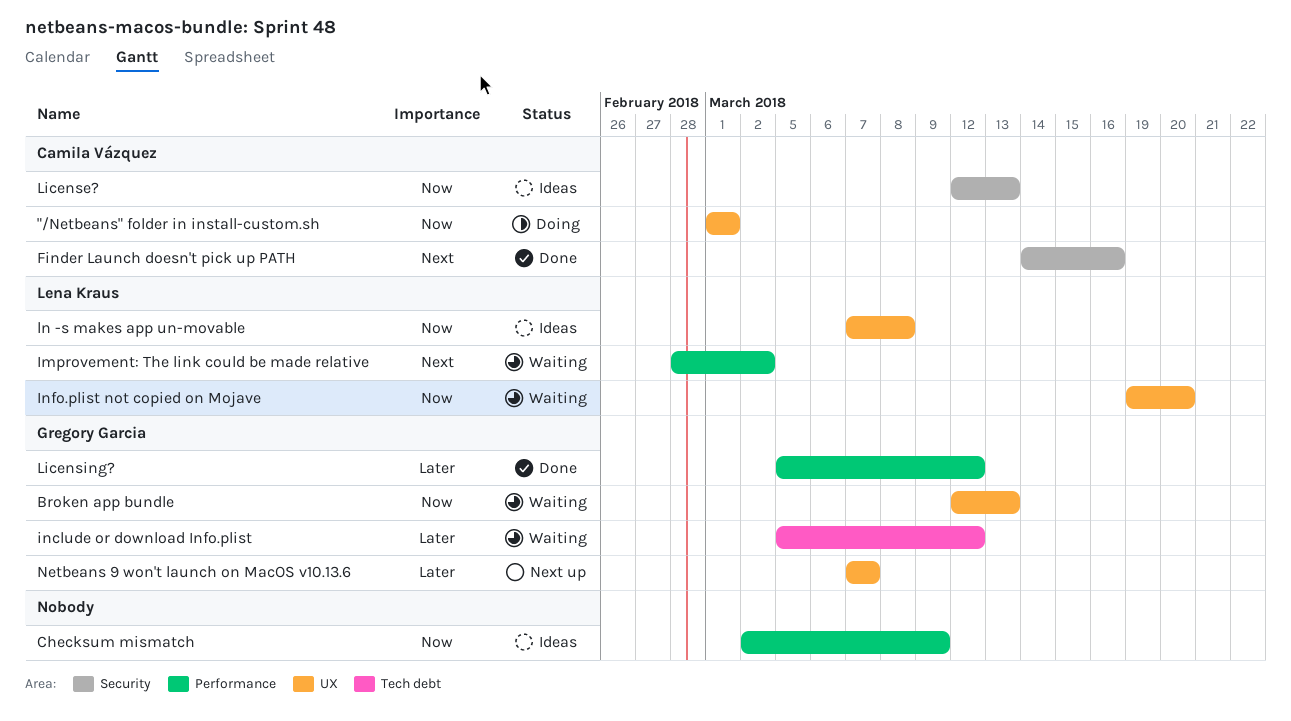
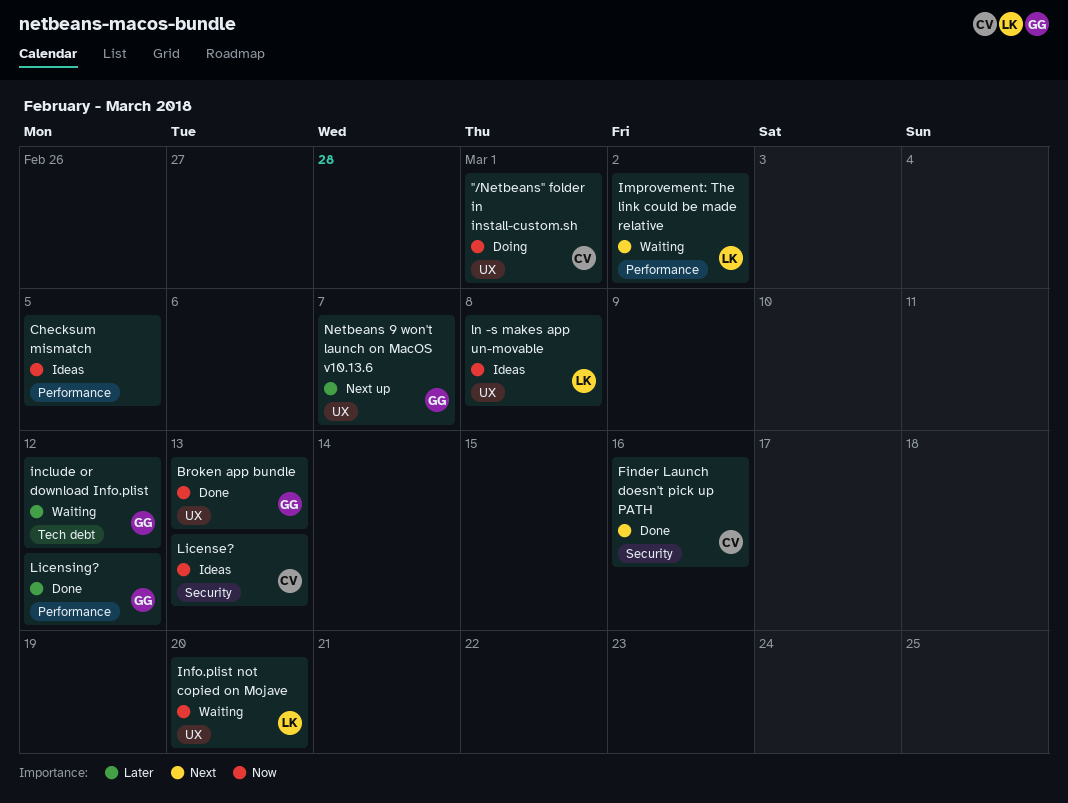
Broken app bundle, status: Waiting -> Done
Checksum mismatch, due: Mar 9 -> Mar 5

